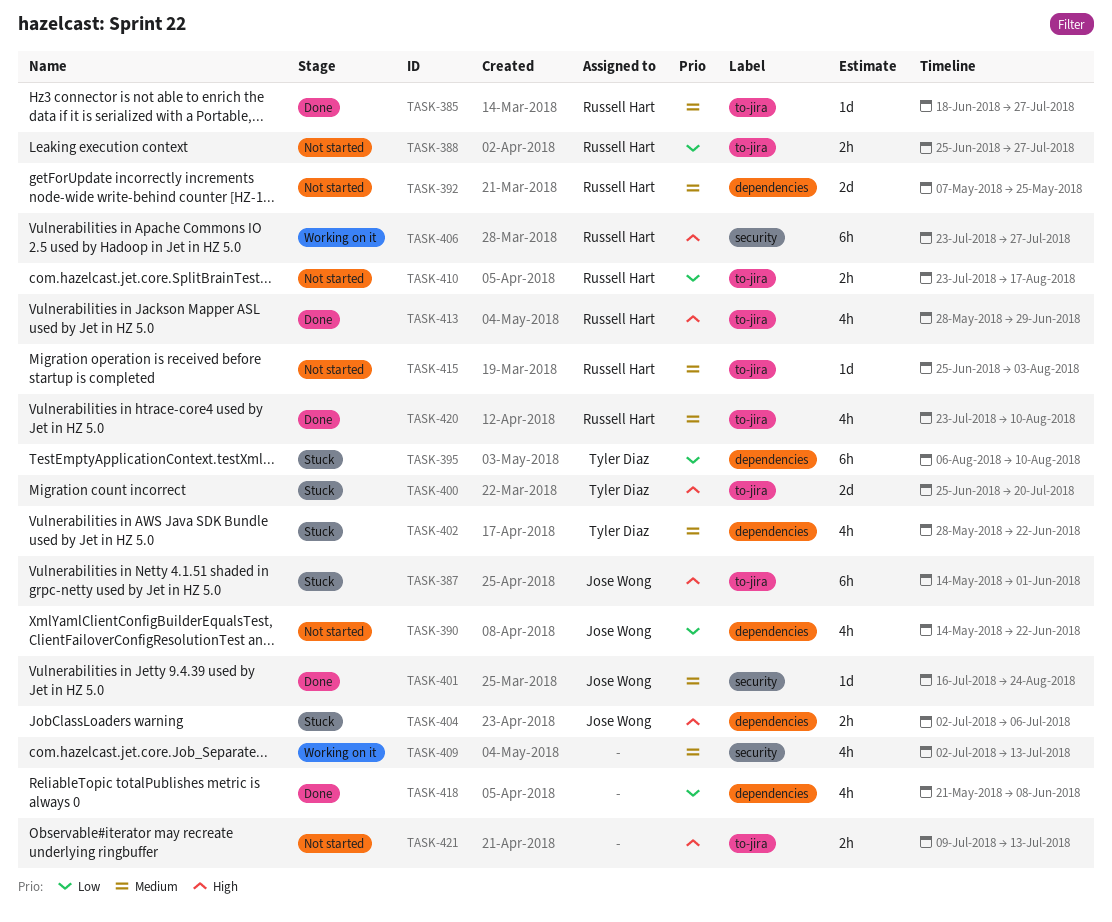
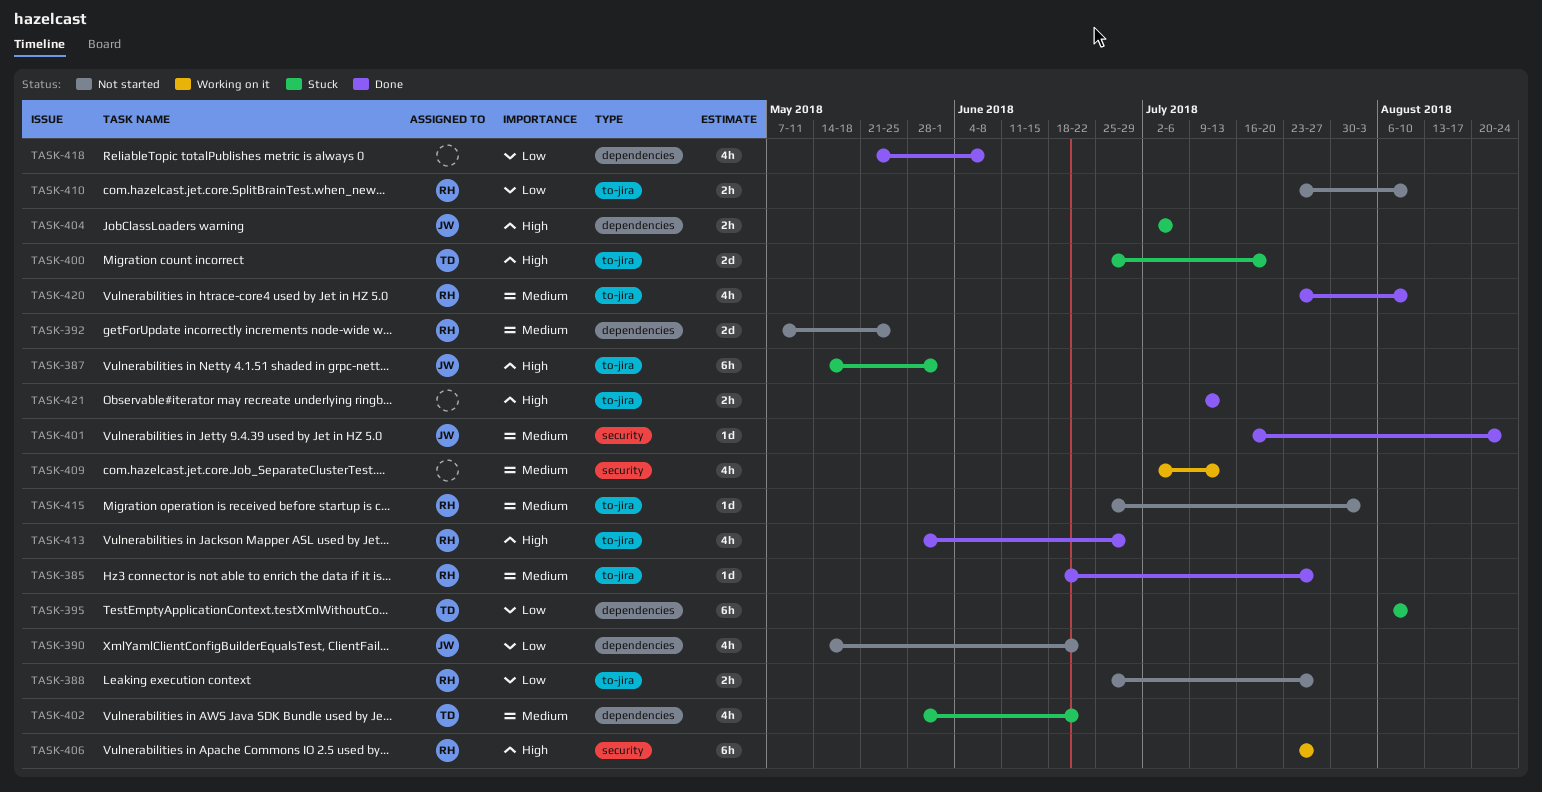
TASK-410, due: Aug 17 -> Aug 10
TASK-421, status: Not started -> Done

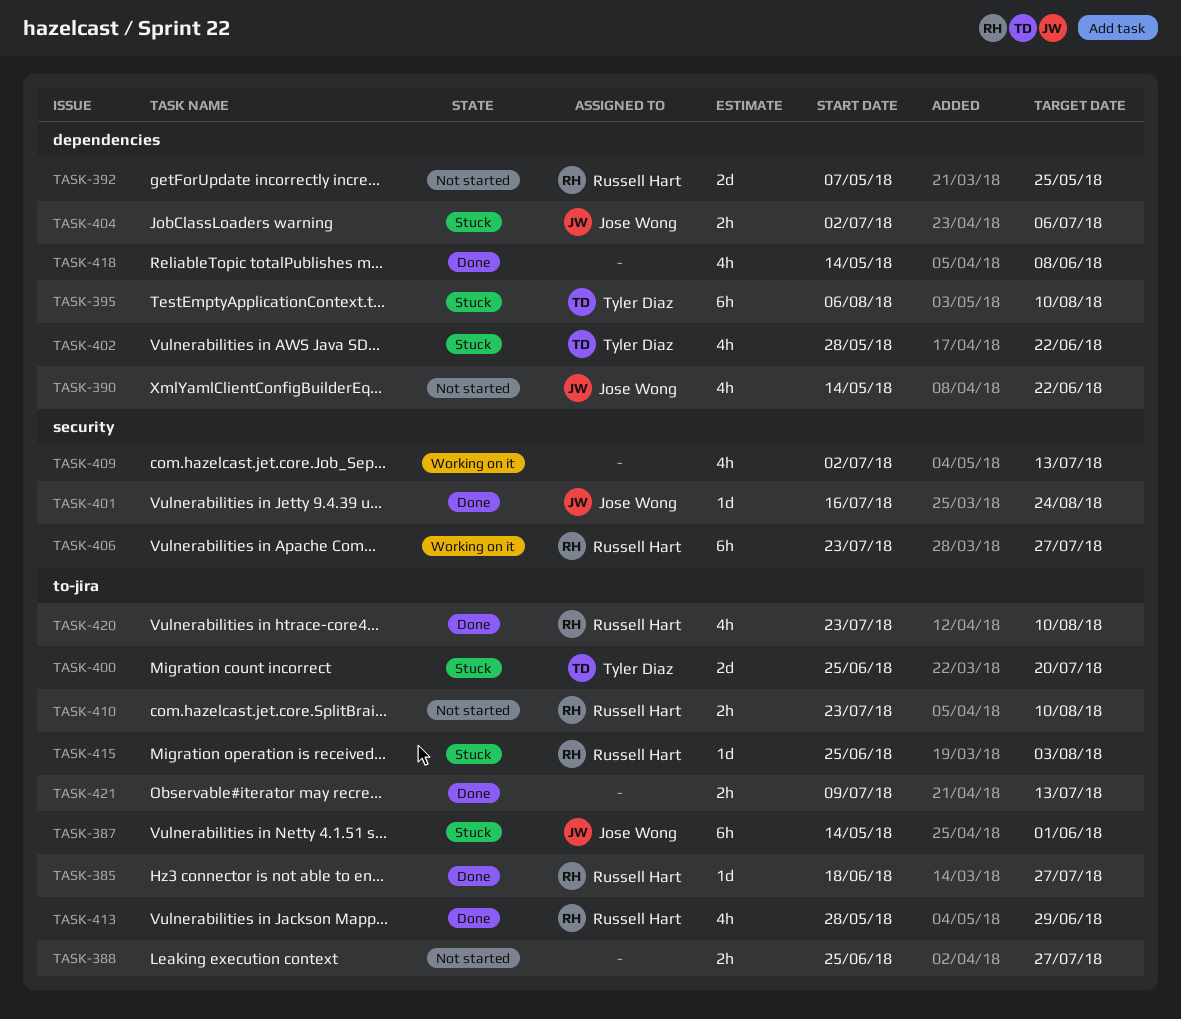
TASK-388, owner: Russell Hart -> none
TASK-415, status: Not started -> Stuck
TASK-418, start: May 21 -> May 14

